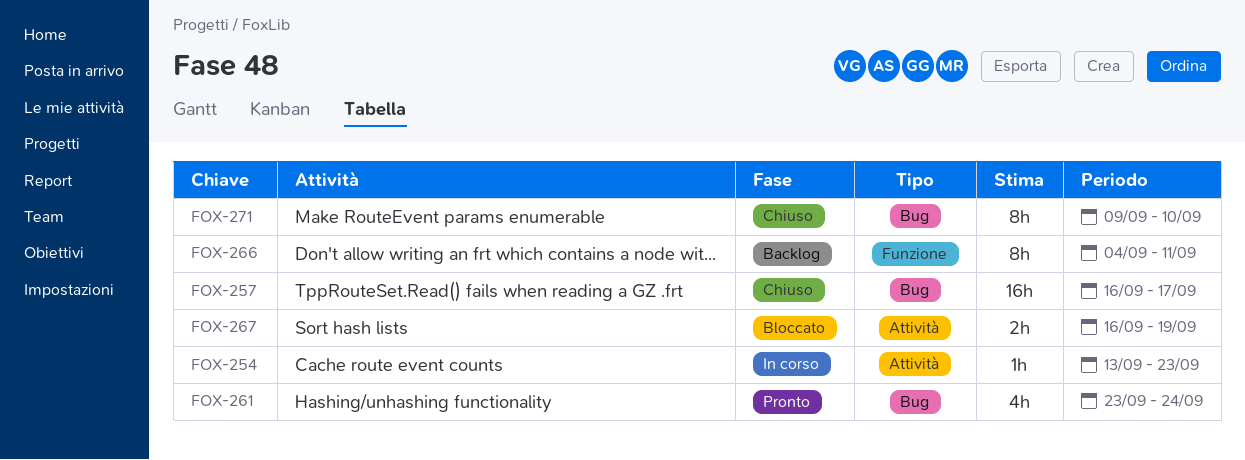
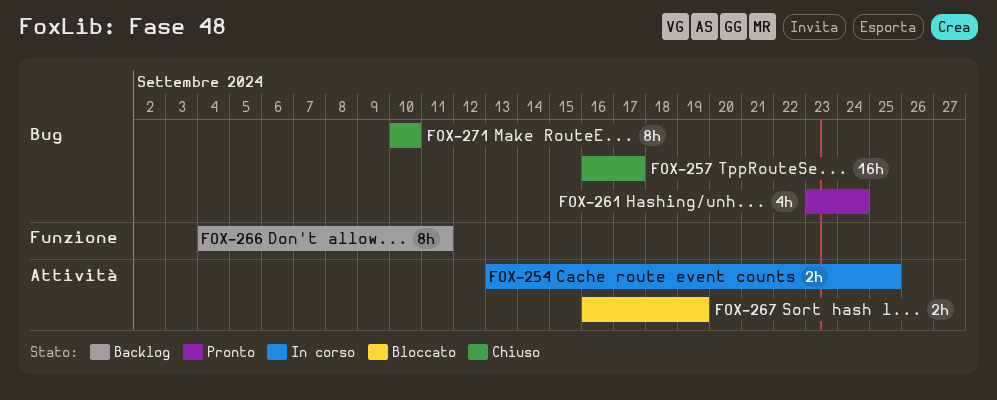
FOX-254, estimate: 1h -> 2h
FOX-254, due: Sep 23 -> Sep 25
FOX-271, start: Sep 9 -> Sep 10

